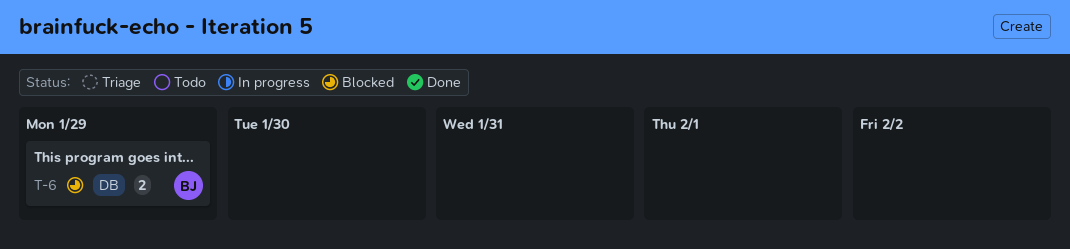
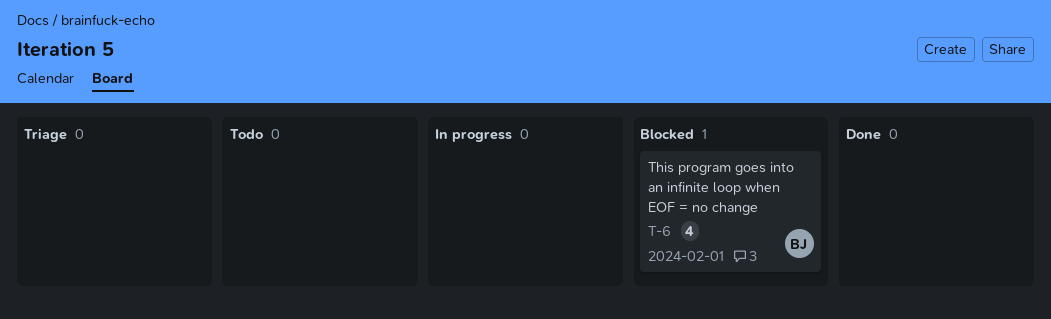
T-6, estimate: 2 -> 4
T-6, due: Jan 29 -> Feb 1

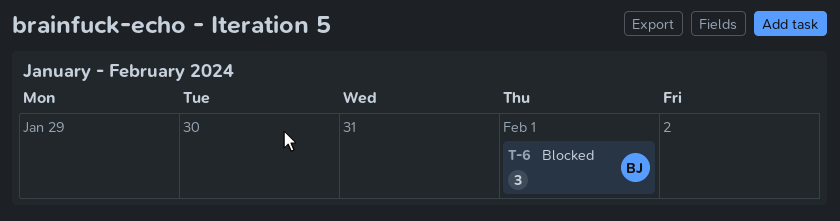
T-6, estimate: 4 -> 3

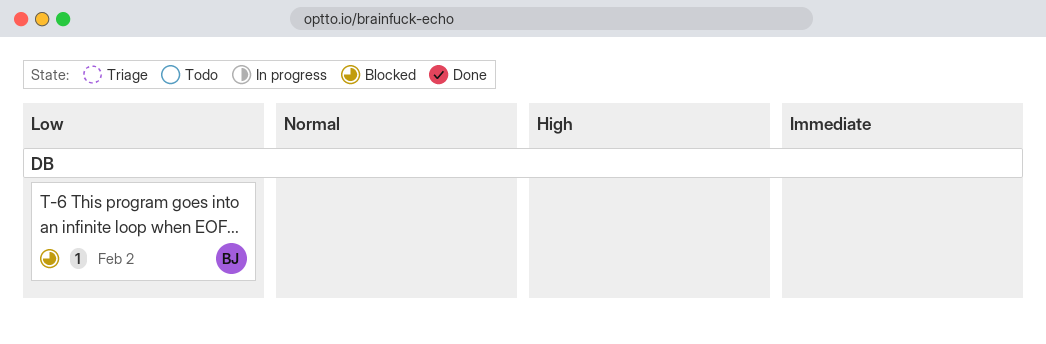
T-6, estimate: 3 -> 1
T-6, due: Feb 1 -> Feb 2

